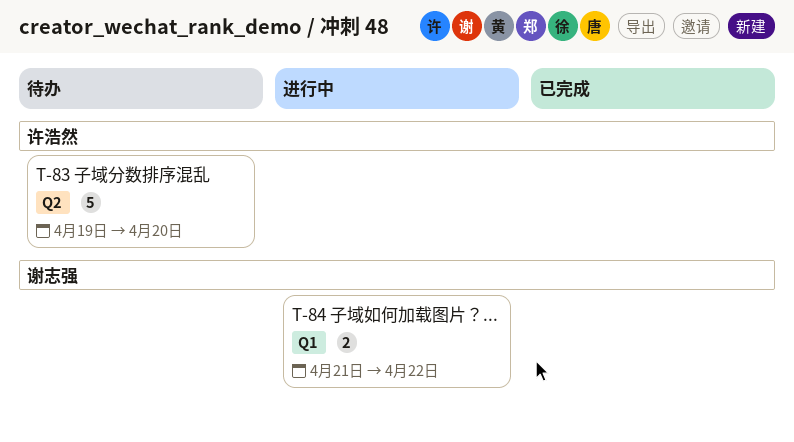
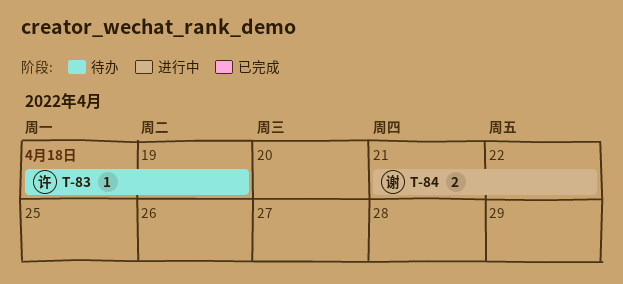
T-83, estimate: 5 -> 1
T-83, start: Apr 19 -> Apr 18
T-83, due: Apr 20 -> Apr 19

